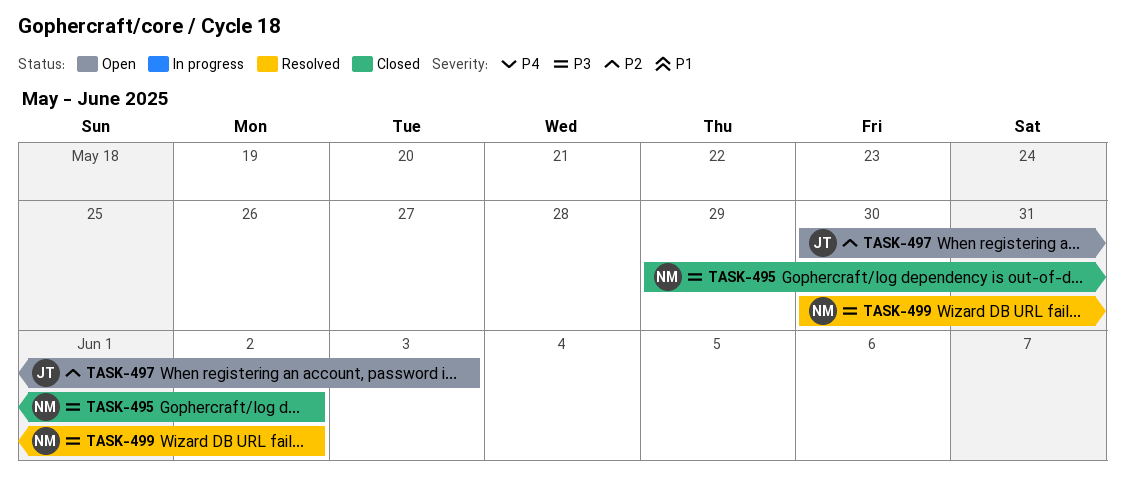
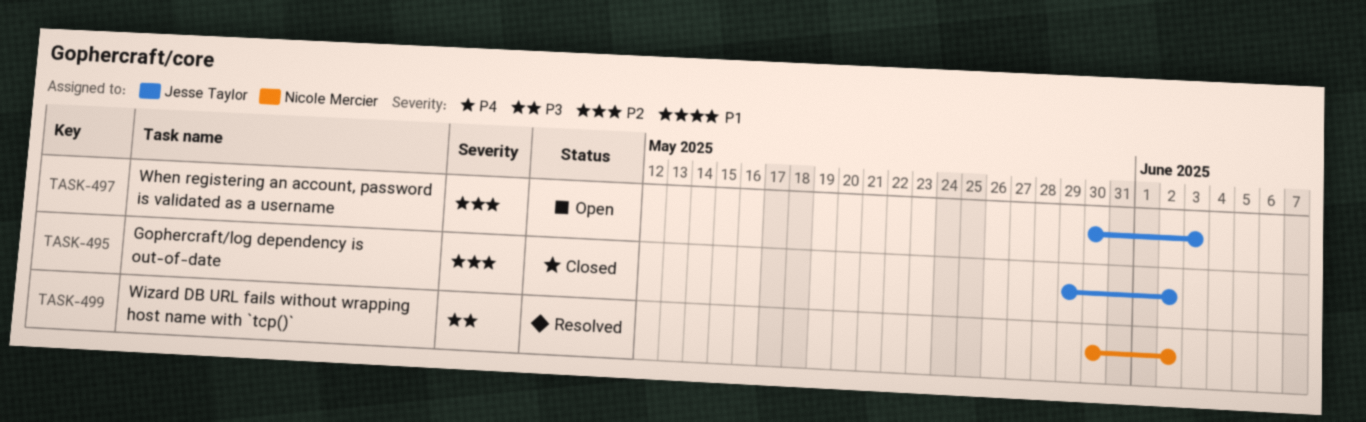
TASK-495, owner: Nicole Mercier -> Jesse Taylor
TASK-495, priority: P3 -> P2

